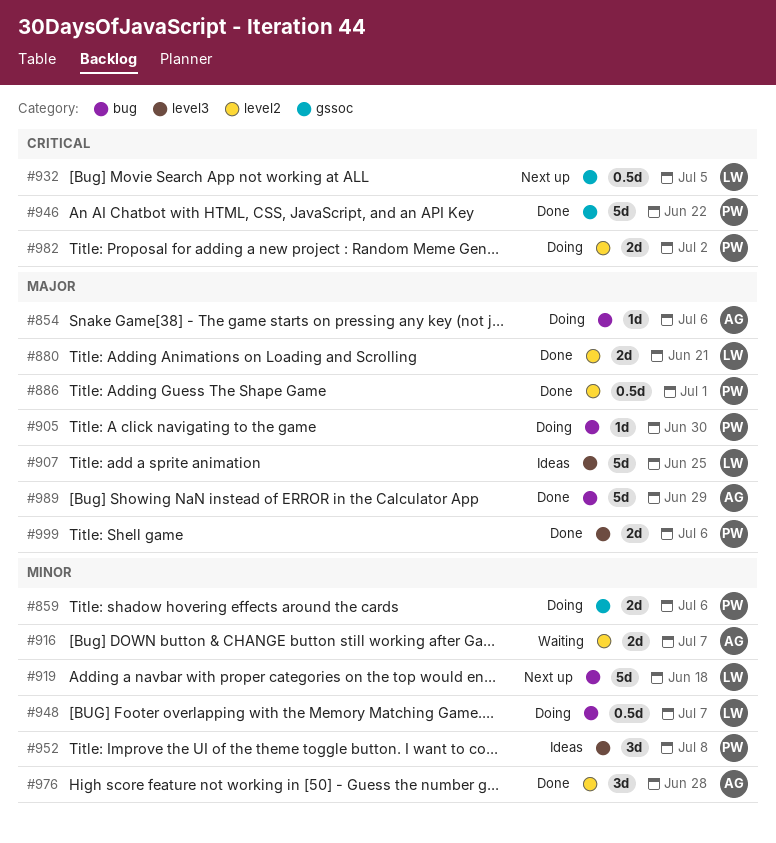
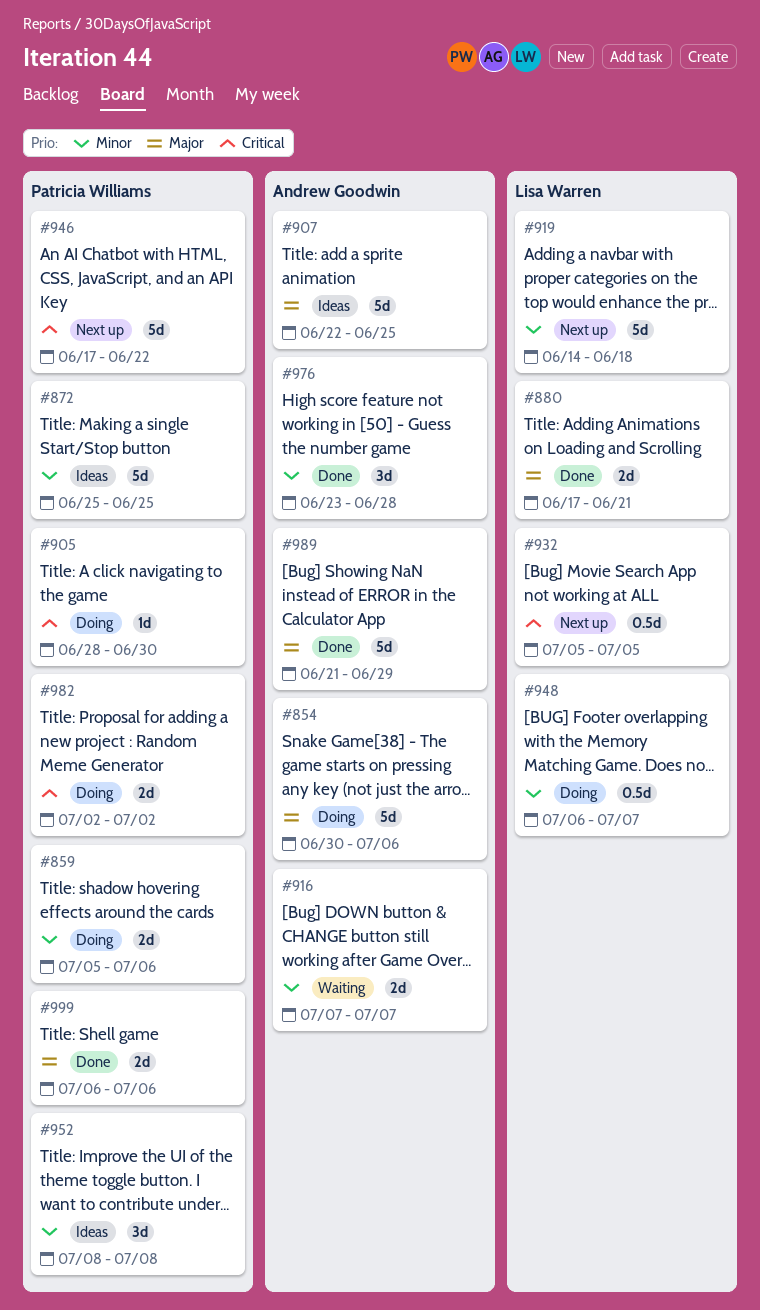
#854, estimate: 1d -> 5d
#872: none -> present
#886: present -> none
#905, priority: Major -> Critical
#907, owner: Lisa Warren -> Andrew Goodwin
#946, status: Done -> Next up

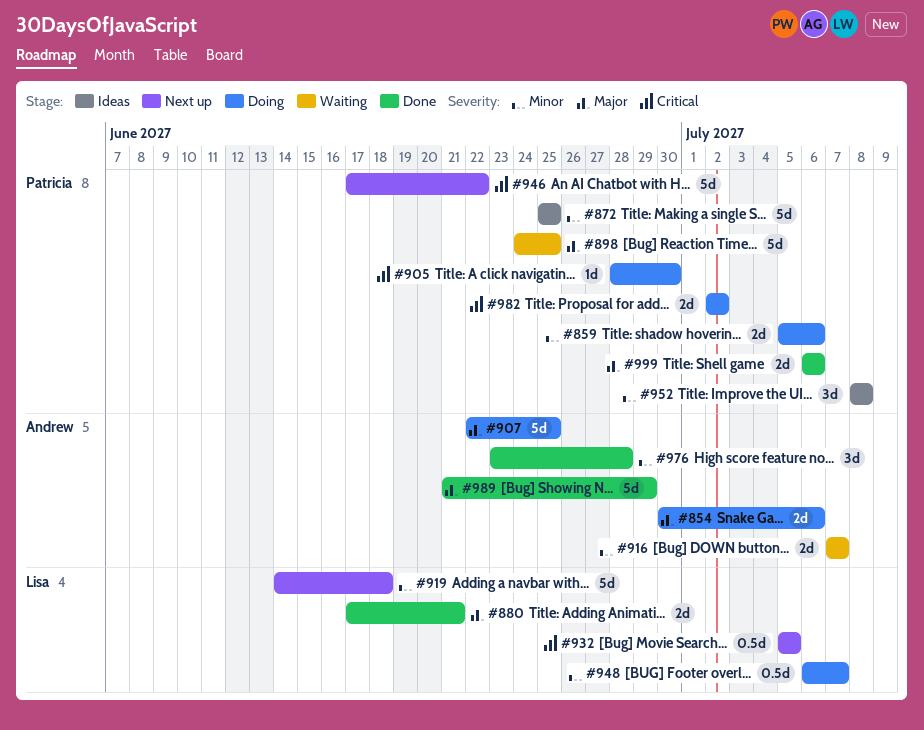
#854, estimate: 5d -> 2d
#898: none -> present
#907, status: Ideas -> Doing

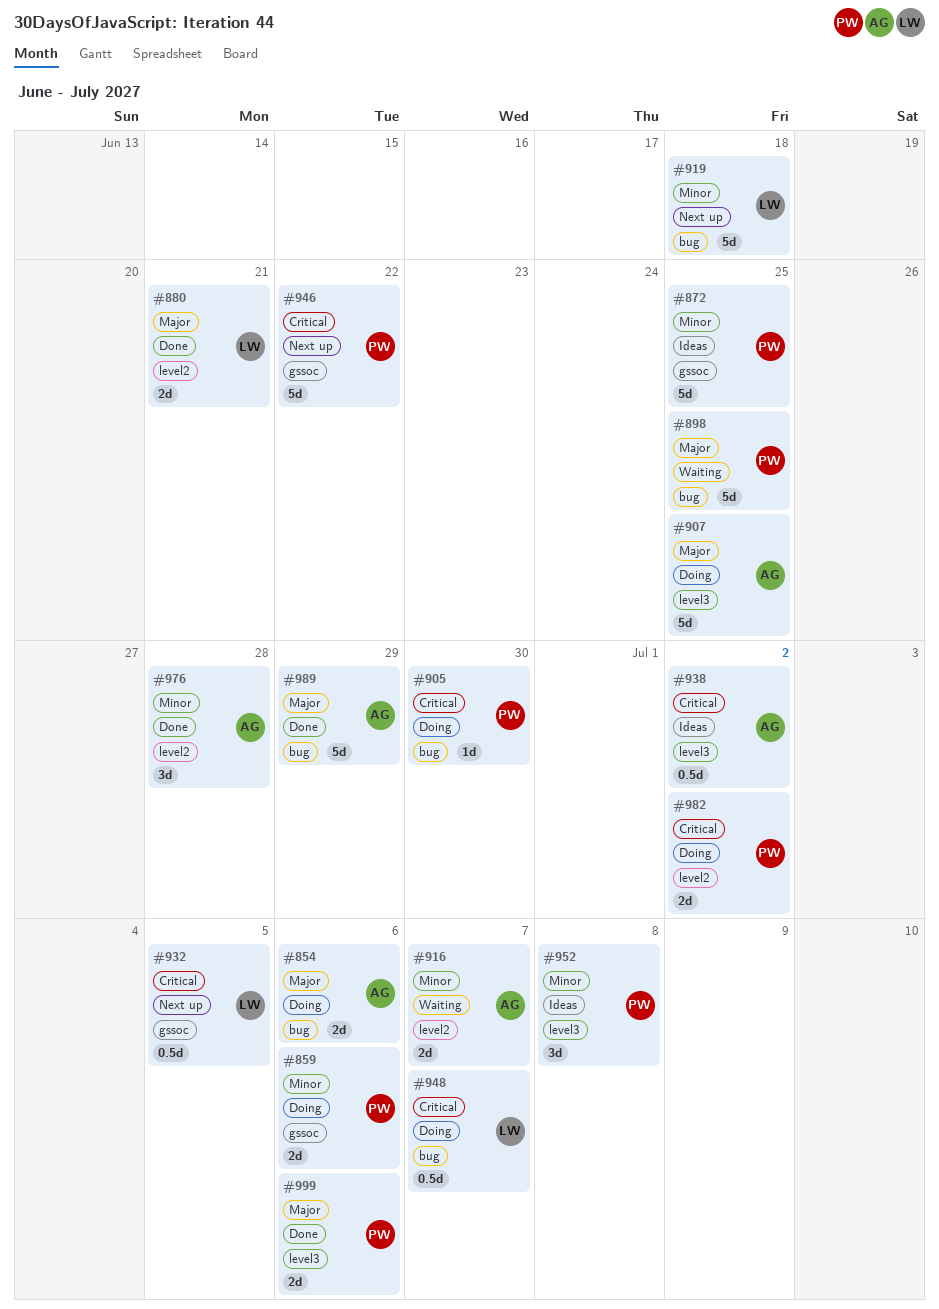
#938: none -> present
#948, priority: Minor -> Critical

